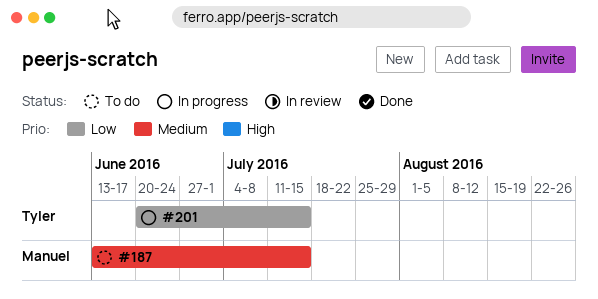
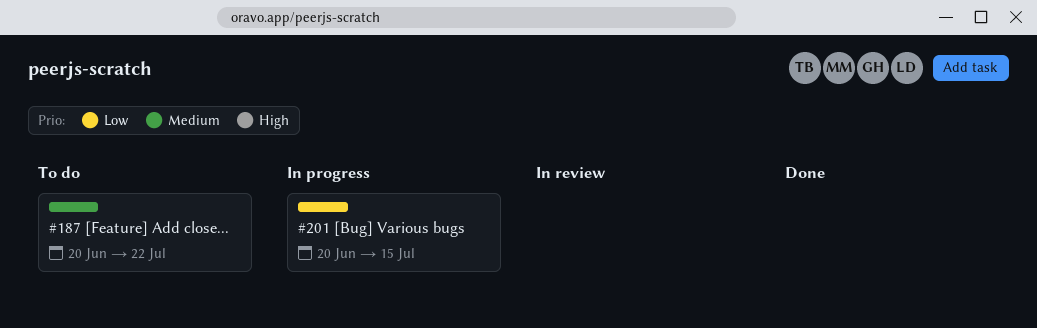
#187, start: Jun 13 -> Jun 20
#187, due: Jul 15 -> Jul 22

